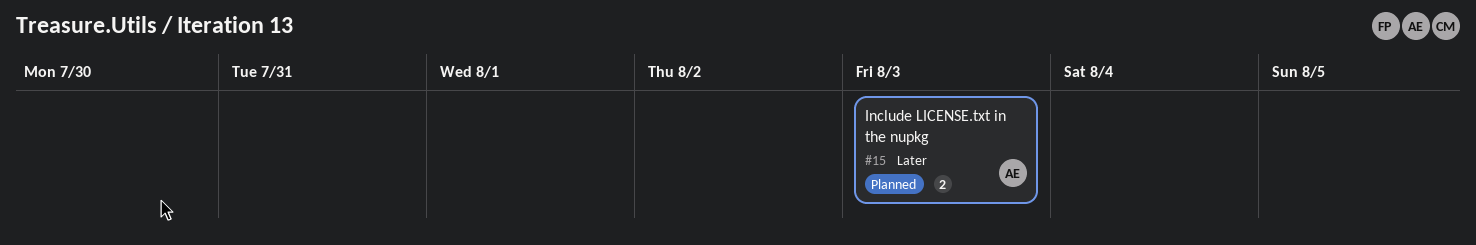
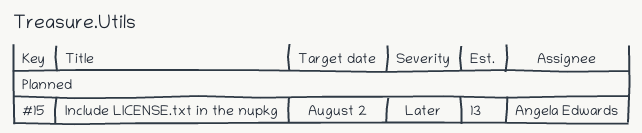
#15, estimate: 2 -> 13
#15, due: Aug 3 -> Aug 2

